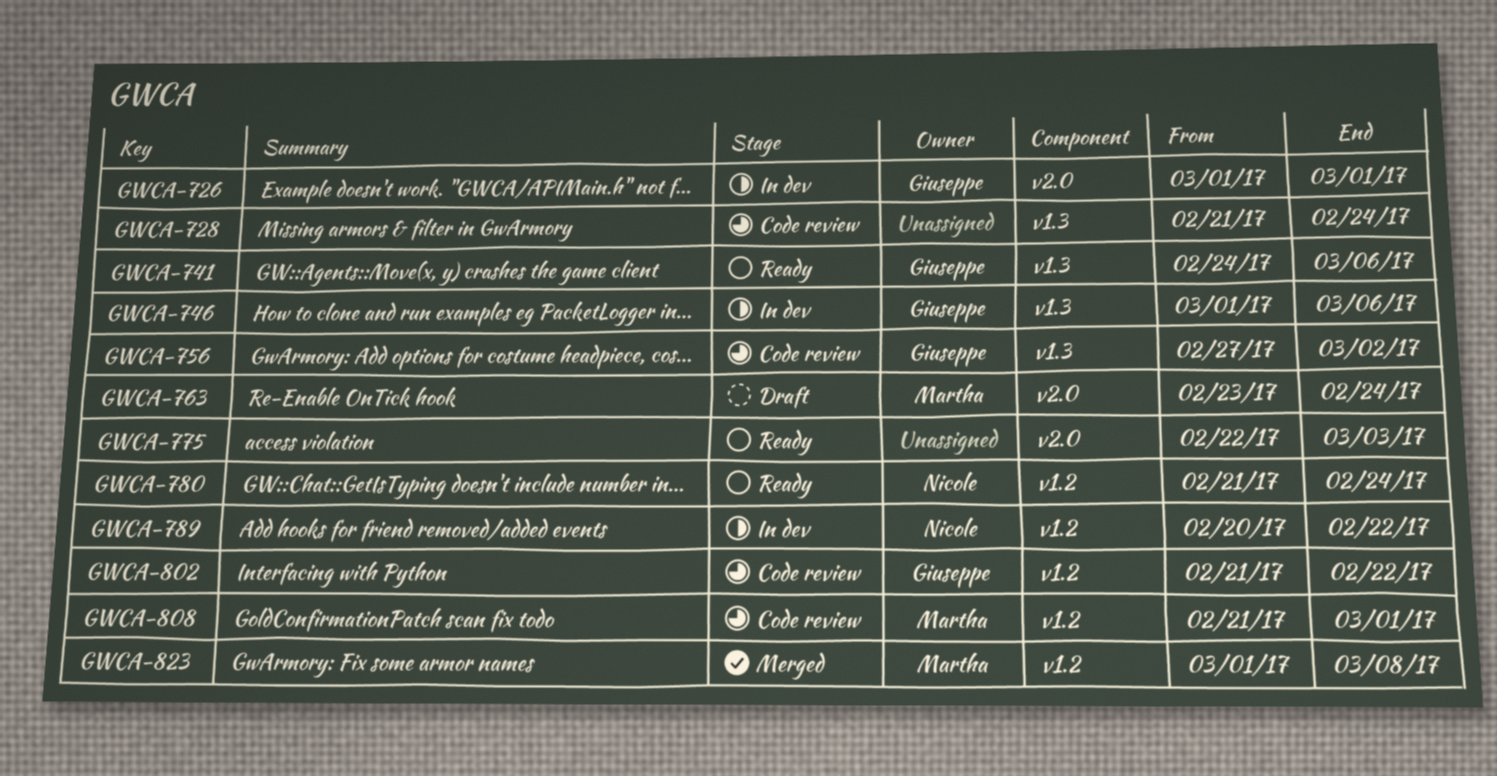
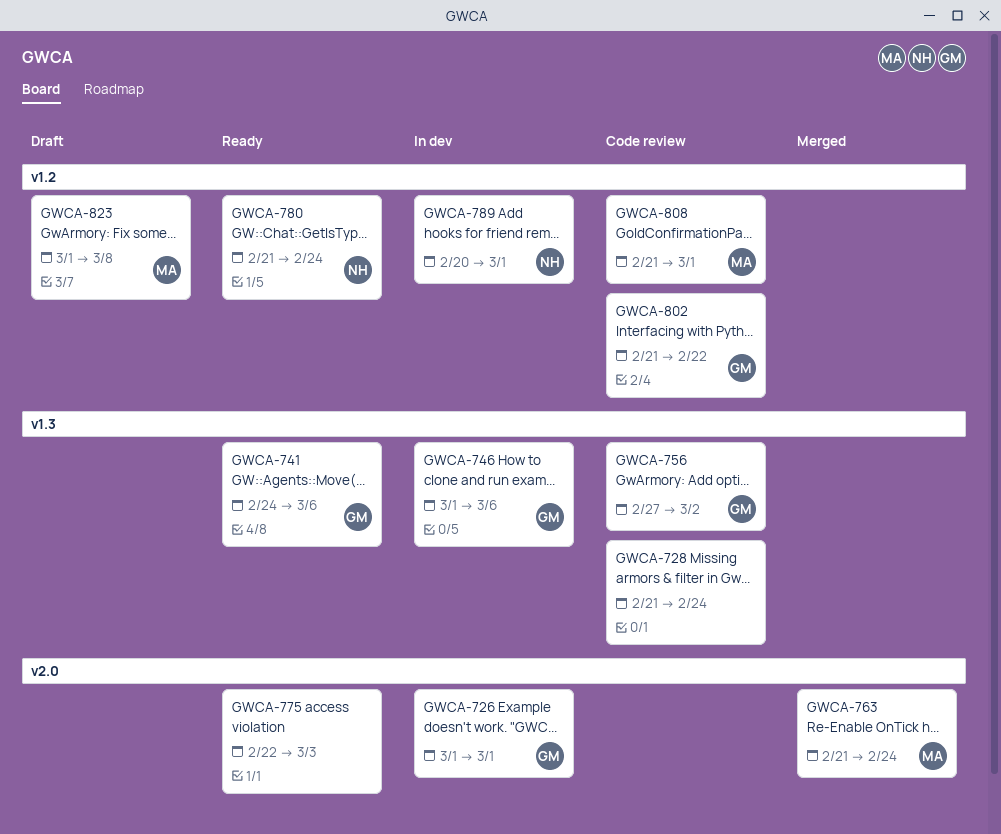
GWCA-763, status: Draft -> Merged
GWCA-763, start: Feb 23 -> Feb 21
GWCA-789, due: Feb 22 -> Mar 1
GWCA-823, status: Merged -> Draft

